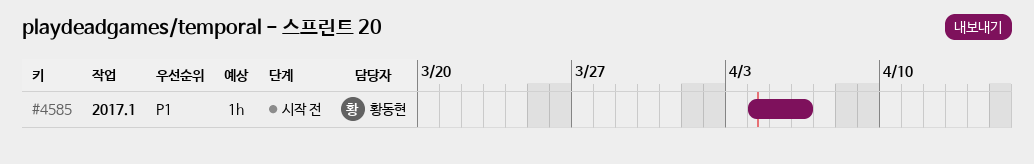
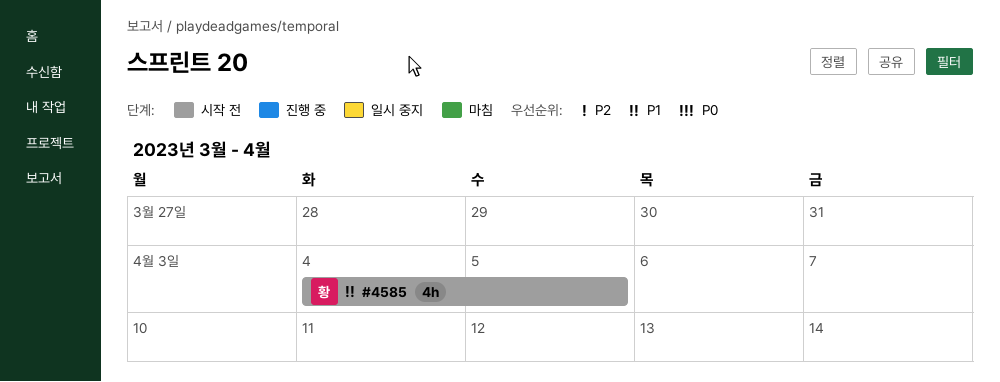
#4585, estimate: 1h -> 4h
#4585, due: Apr 6 -> Apr 5

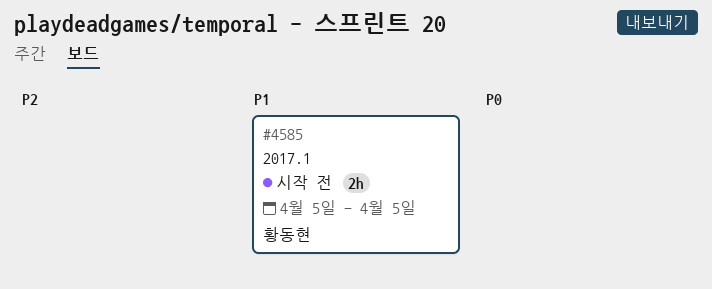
#4585, estimate: 4h -> 2h
#4585, start: Apr 4 -> Apr 5

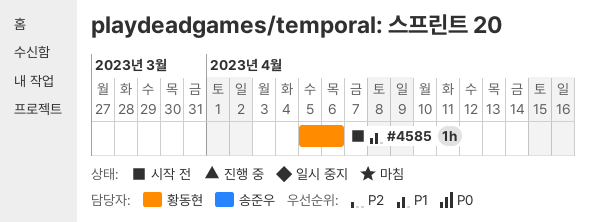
#4585, estimate: 2h -> 1h
#4585, due: Apr 5 -> Apr 6

